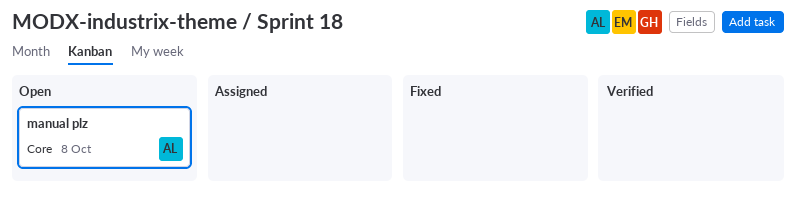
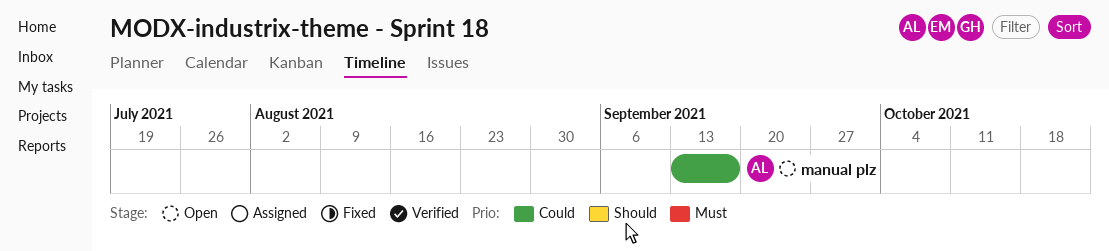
manual plz, due: Oct 8 -> Sep 17

